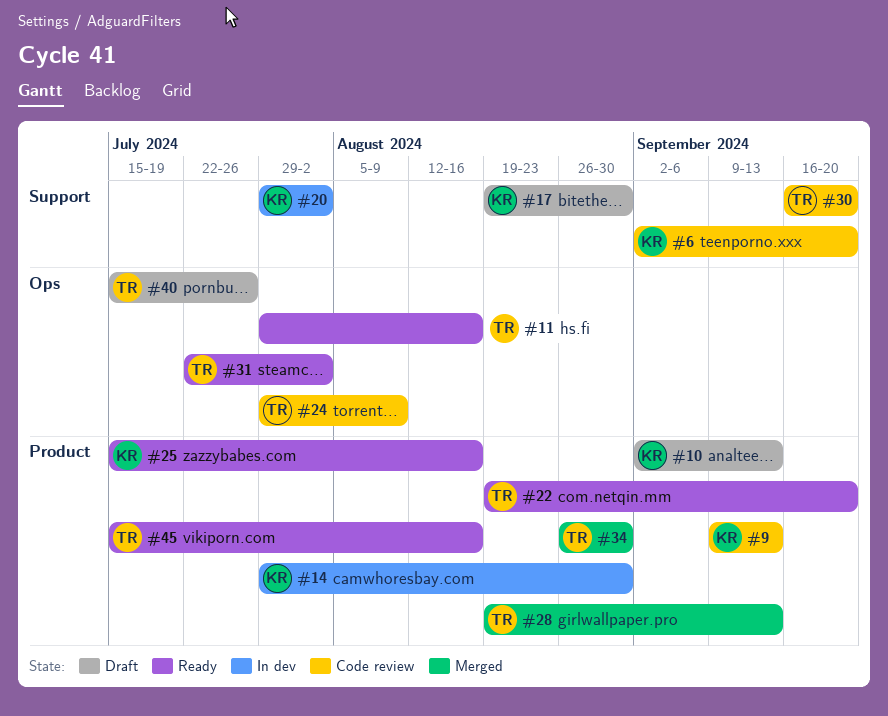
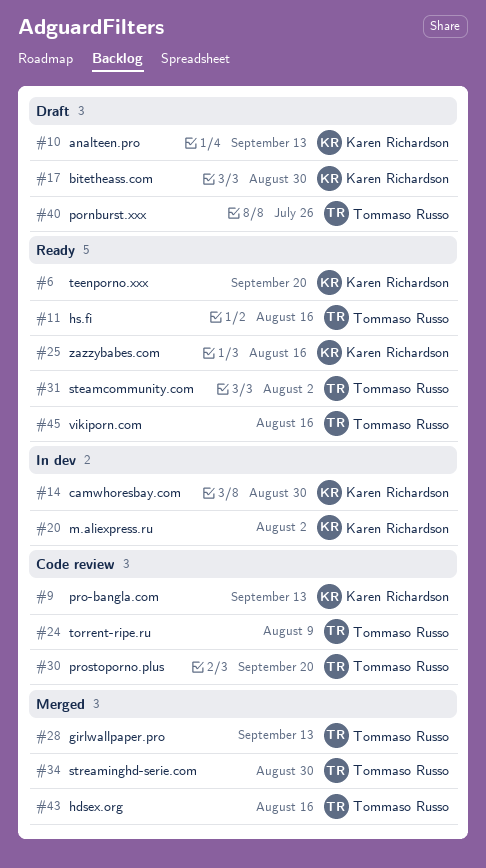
#6, status: Code review -> Ready
#22: present -> none
#43: none -> present

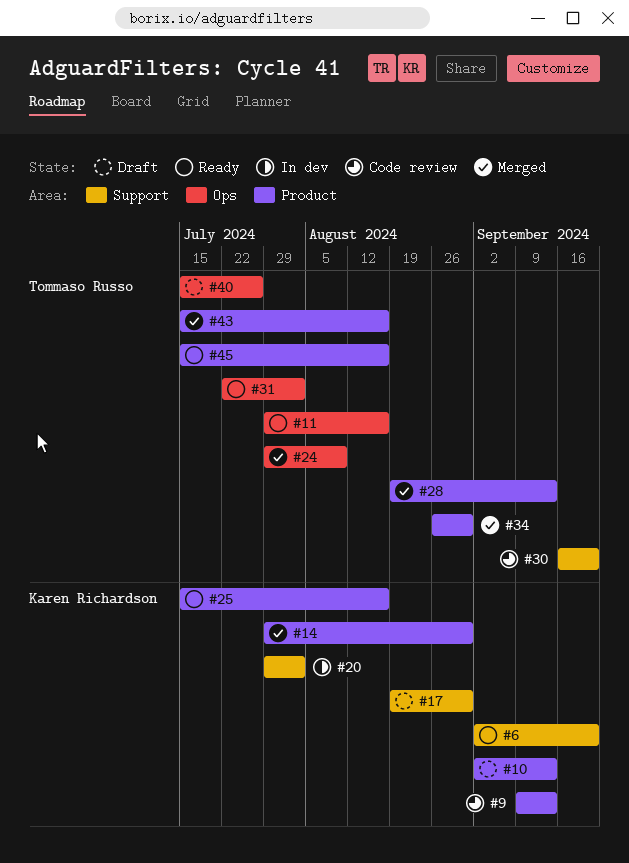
#14, status: In dev -> Merged
#24, status: Code review -> Merged

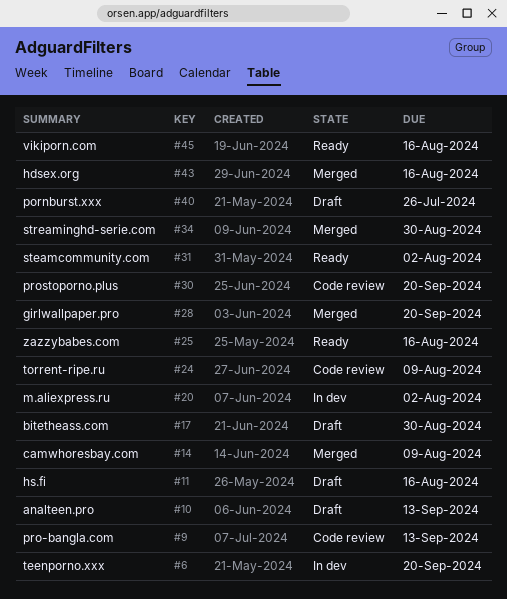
#6, status: Ready -> In dev
#11, status: Ready -> Draft
#14, due: Aug 30 -> Aug 9
#24, status: Merged -> Code review
#28, due: Sep 13 -> Sep 20

